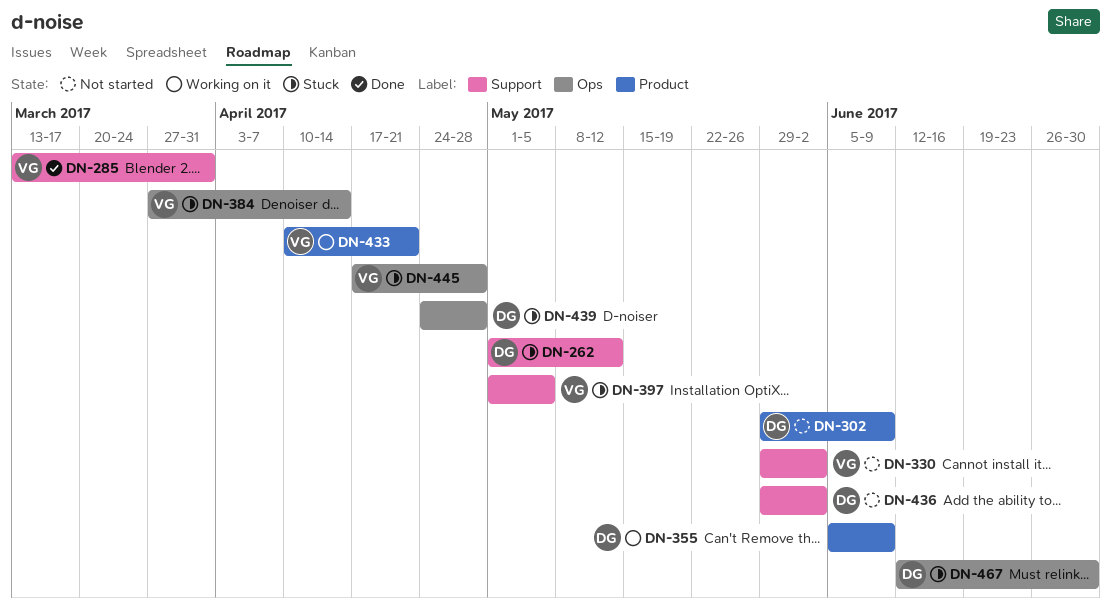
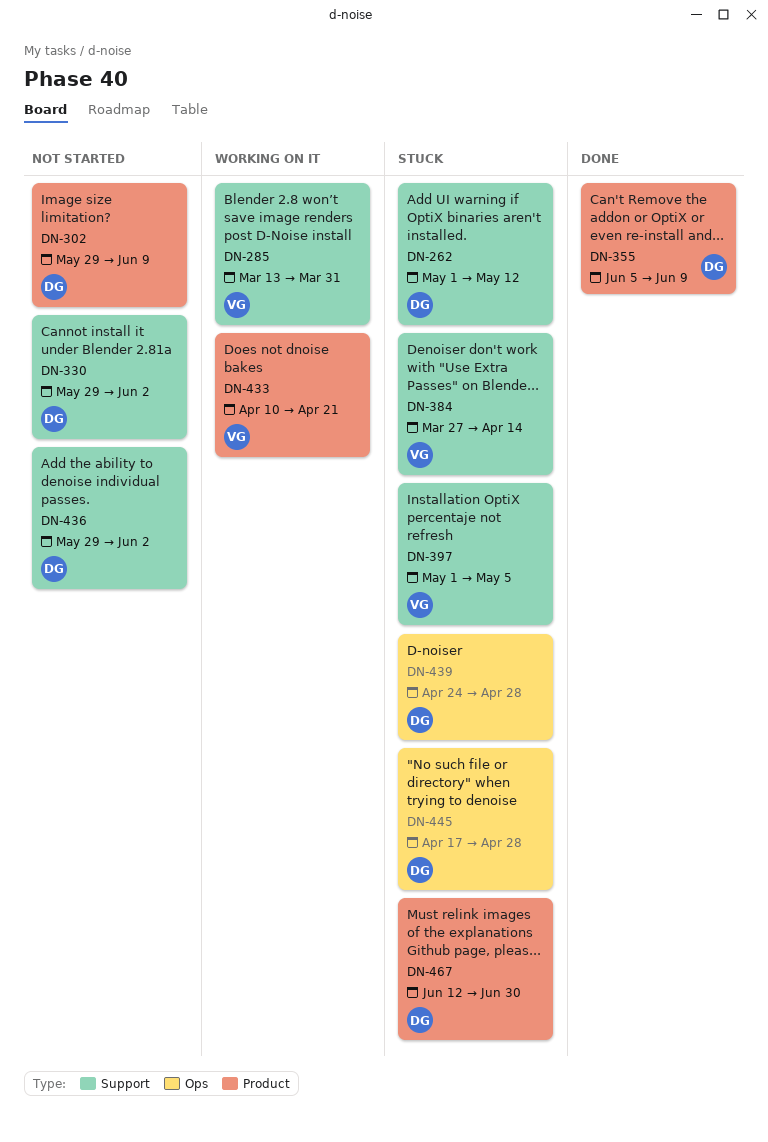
DN-285, status: Done -> Working on it
DN-330, owner: VG -> DG
DN-355, status: Working on it -> Done
DN-384, label: Ops -> Support
DN-445, owner: VG -> DG
DN-467, label: Ops -> Product

